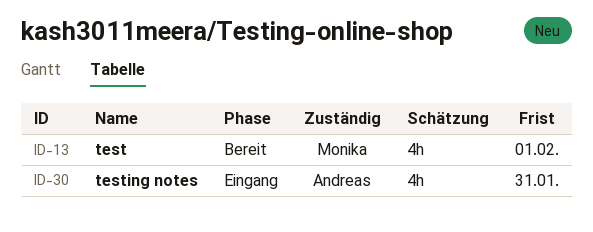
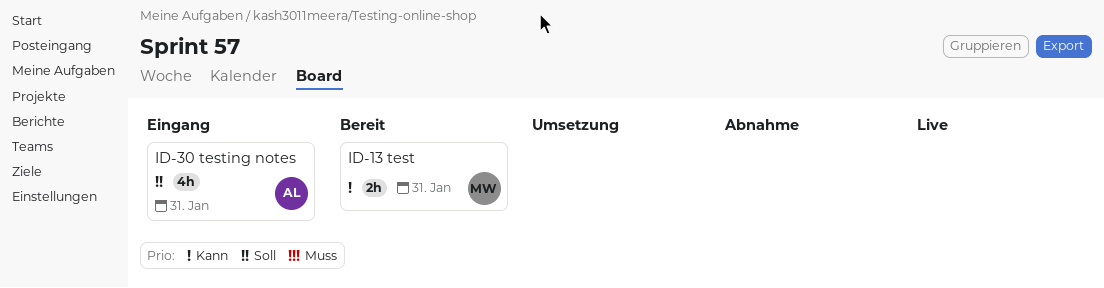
ID-13, estimate: 4h -> 2h
ID-13, due: Feb 1 -> Jan 31

